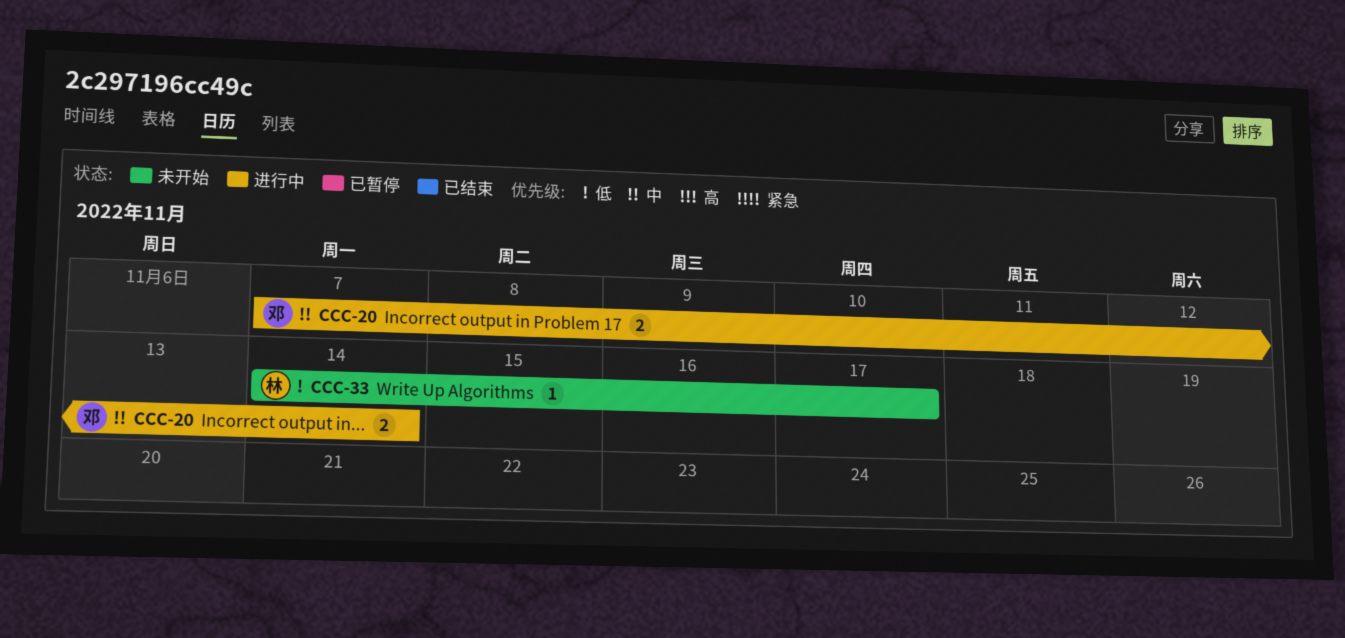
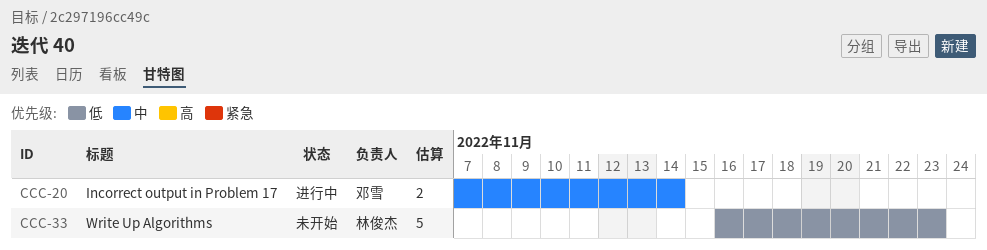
CCC-33, estimate: 1 -> 5
CCC-33, start: Nov 14 -> Nov 16
CCC-33, due: Nov 17 -> Nov 23

